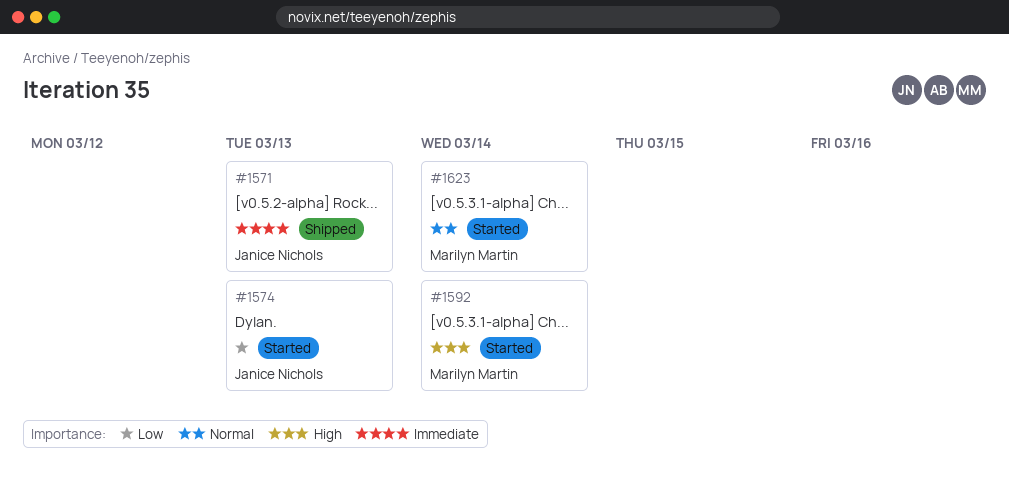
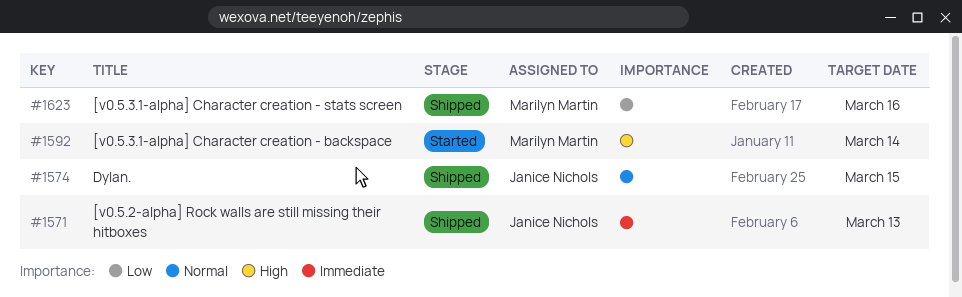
#1574, status: Started -> Shipped
#1574, priority: Low -> Normal
#1574, due: Mar 13 -> Mar 15
#1623, status: Started -> Shipped
#1623, priority: Normal -> Low
#1623, due: Mar 14 -> Mar 16

